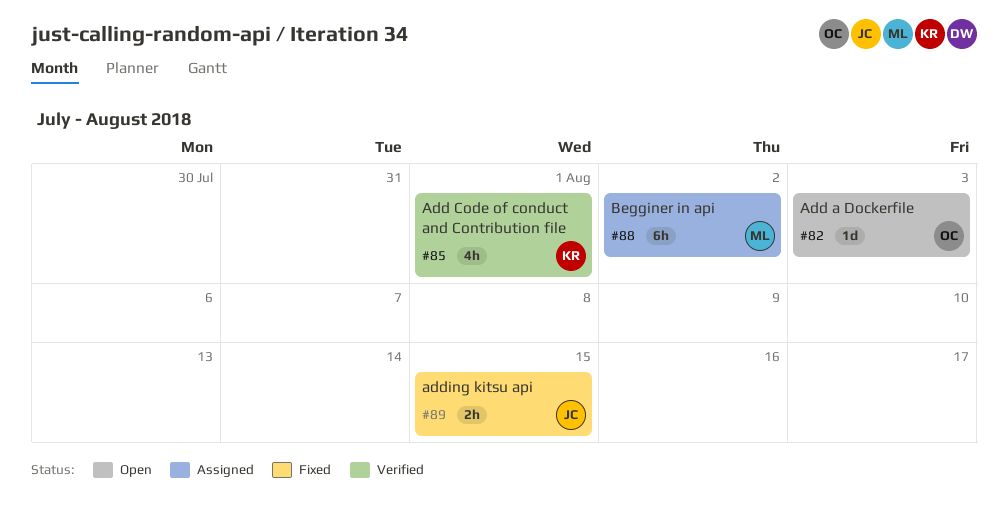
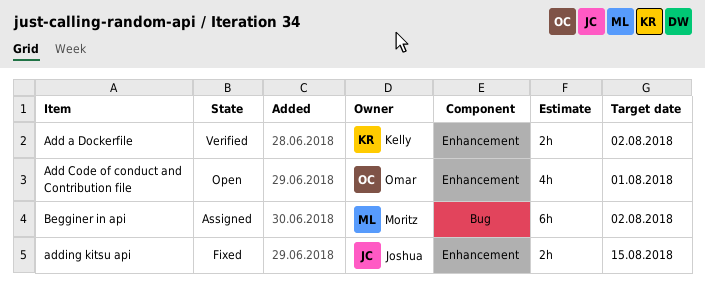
Add a Dockerfile, status: Open -> Verified
Add a Dockerfile, owner: Omar -> Kelly
Add a Dockerfile, estimate: 1d -> 2h
Add a Dockerfile, due: Aug 3 -> Aug 2
Add Code of conduct and Contribution file, status: Verified -> Open
Add Code of conduct and Contribution file, owner: Kelly -> Omar

